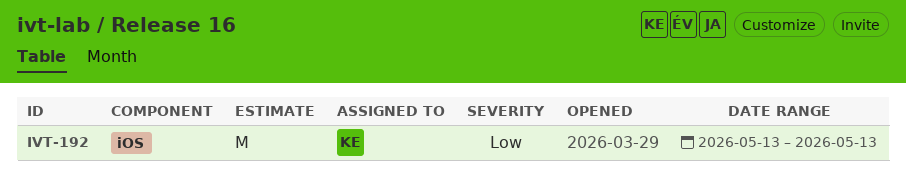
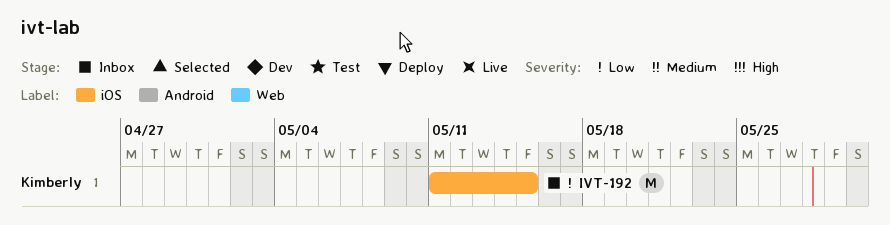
IVT-192, start: May 13 -> May 11
IVT-192, due: May 13 -> May 15

